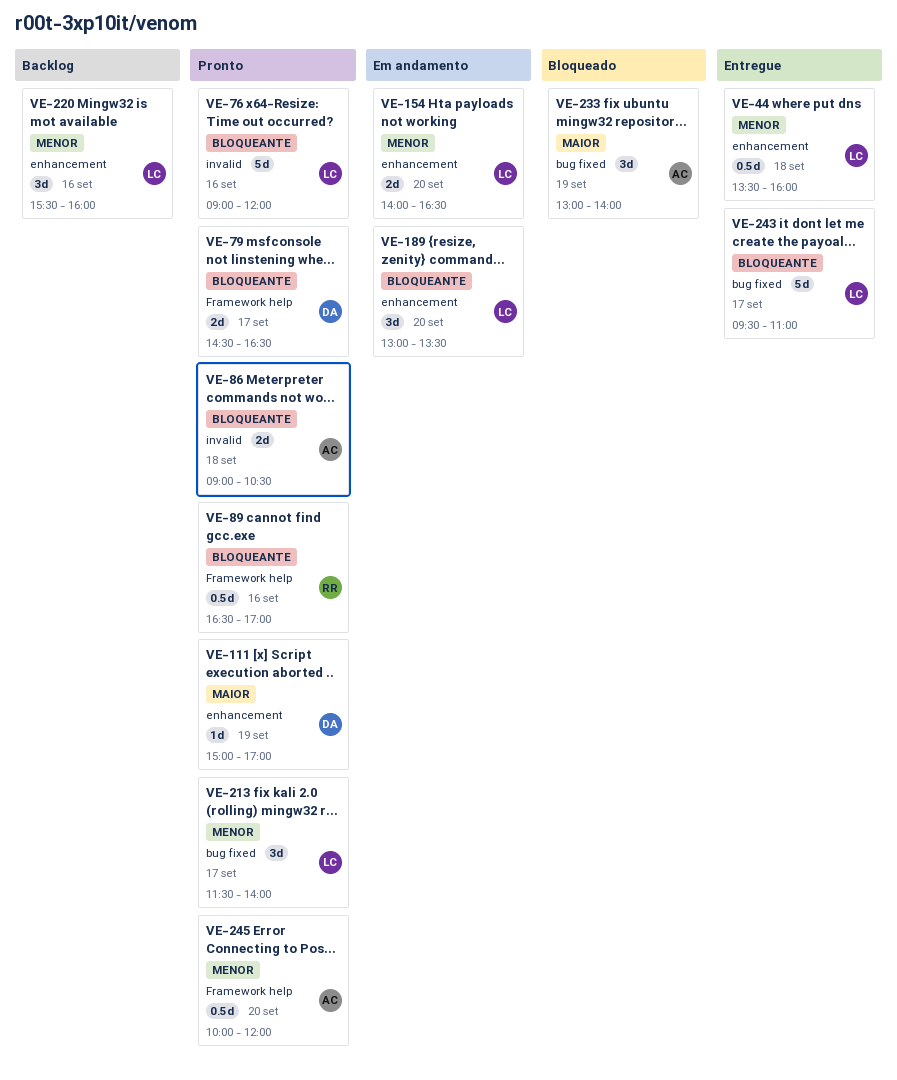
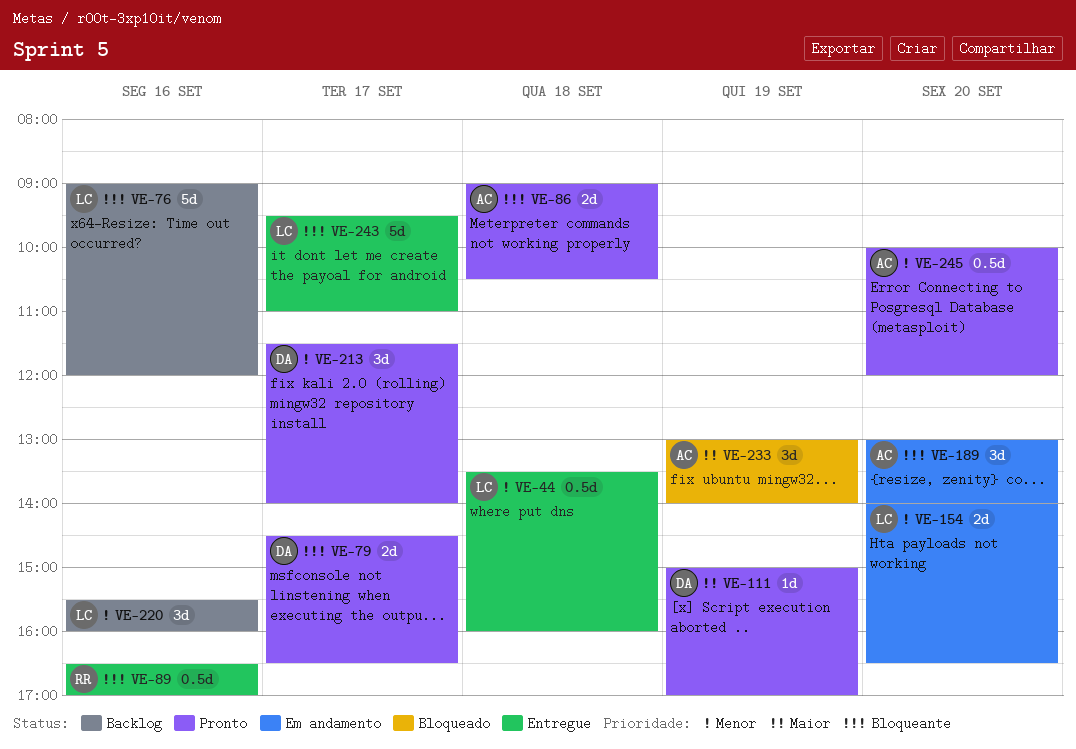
VE-76, status: Pronto -> Backlog
VE-89, status: Pronto -> Entregue
VE-189, owner: LC -> AC
VE-189, ends: 13:30 -> 14:00
VE-213, owner: LC -> DA

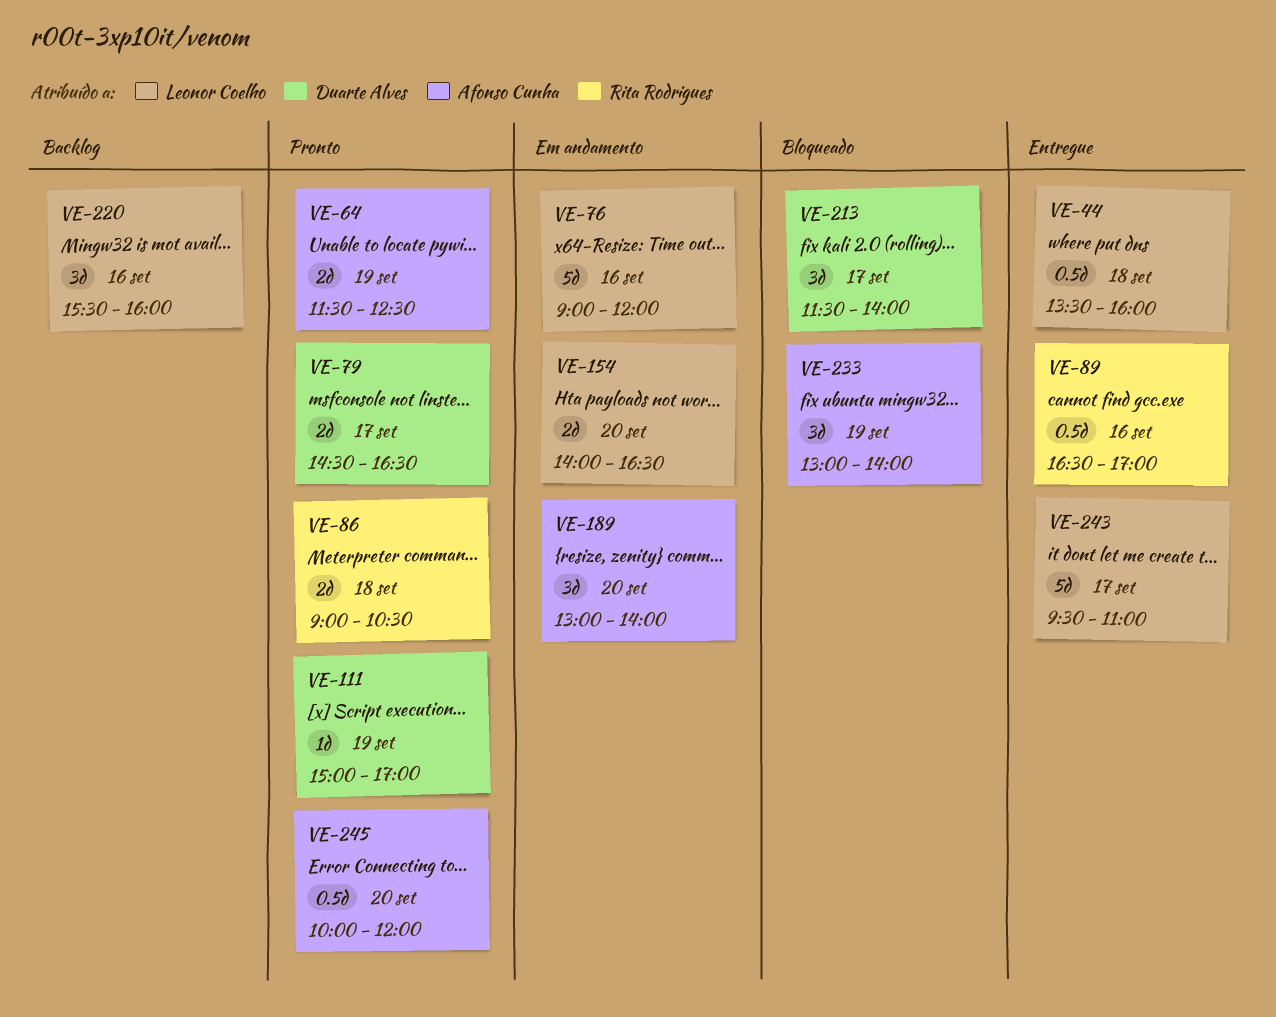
VE-64: none -> present
VE-76, status: Backlog -> Em andamento
VE-86, owner: Afonso Cunha -> Rita Rodrigues
VE-213, status: Pronto -> Bloqueado

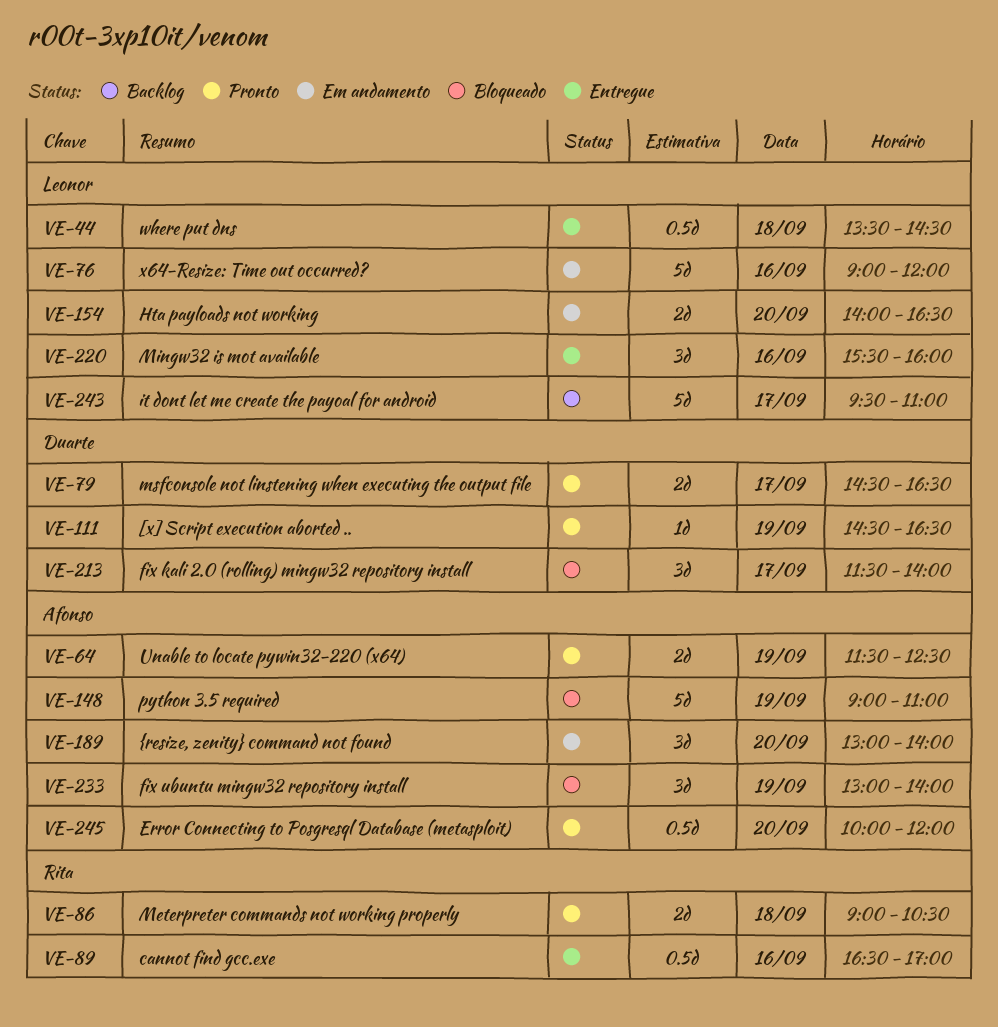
VE-44, ends: 16:00 -> 14:30
VE-111, begins: 15:00 -> 14:30
VE-111, ends: 17:00 -> 16:30
VE-148: none -> present
VE-220, status: Backlog -> Entregue
VE-243, status: Entregue -> Backlog

